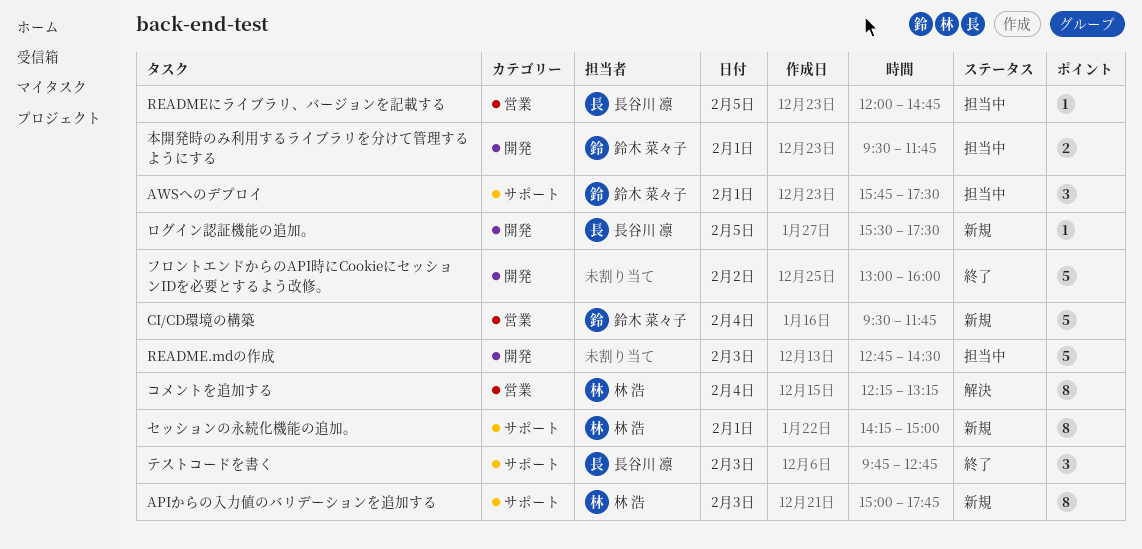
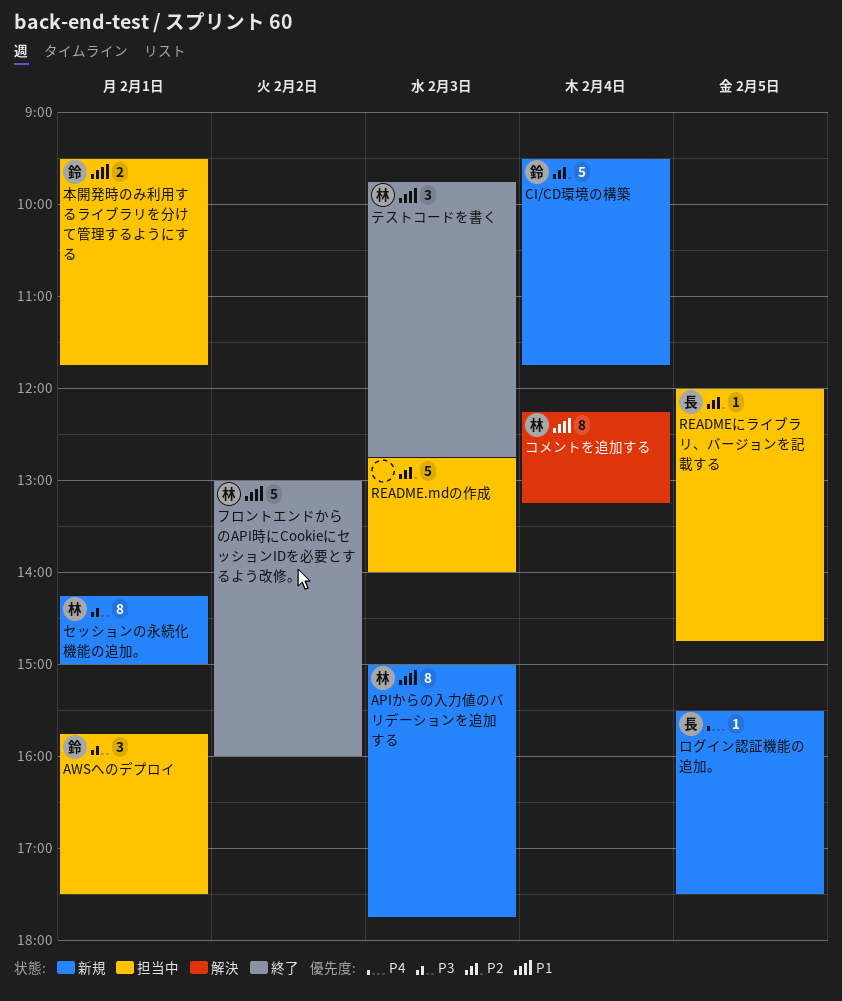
README.mdの作成, ends: 14:30 -> 14:00
テストコードを書く, owner: 長谷川 凛 -> 林 浩
フロントエンドからのAPI時にCookieにセッションIDを必要とするよう改修。, owner: none -> 林 浩

